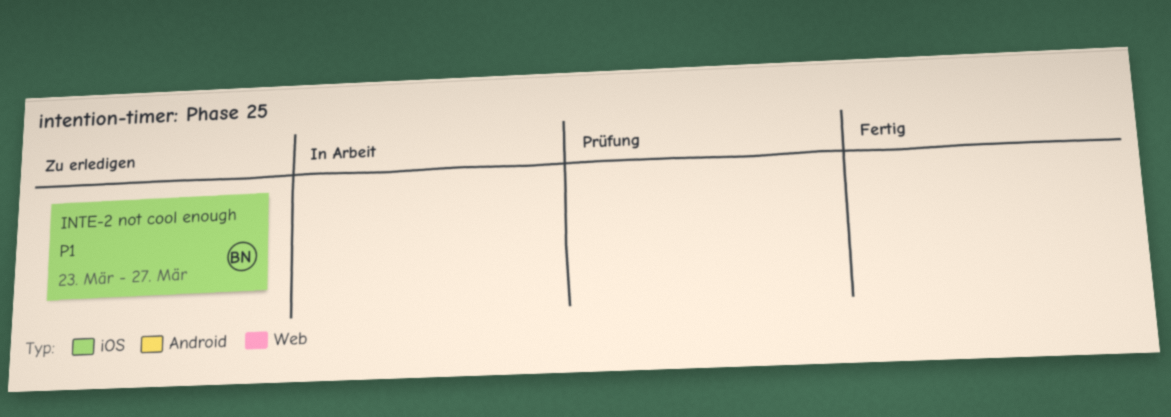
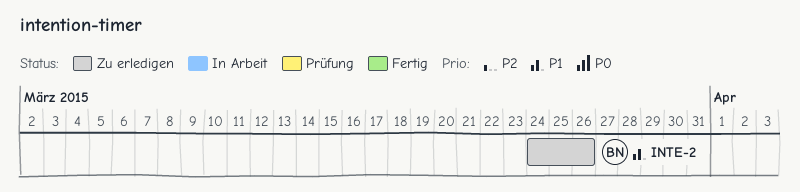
INTE-2, start: Mar 23 -> Mar 24
INTE-2, due: Mar 27 -> Mar 26

